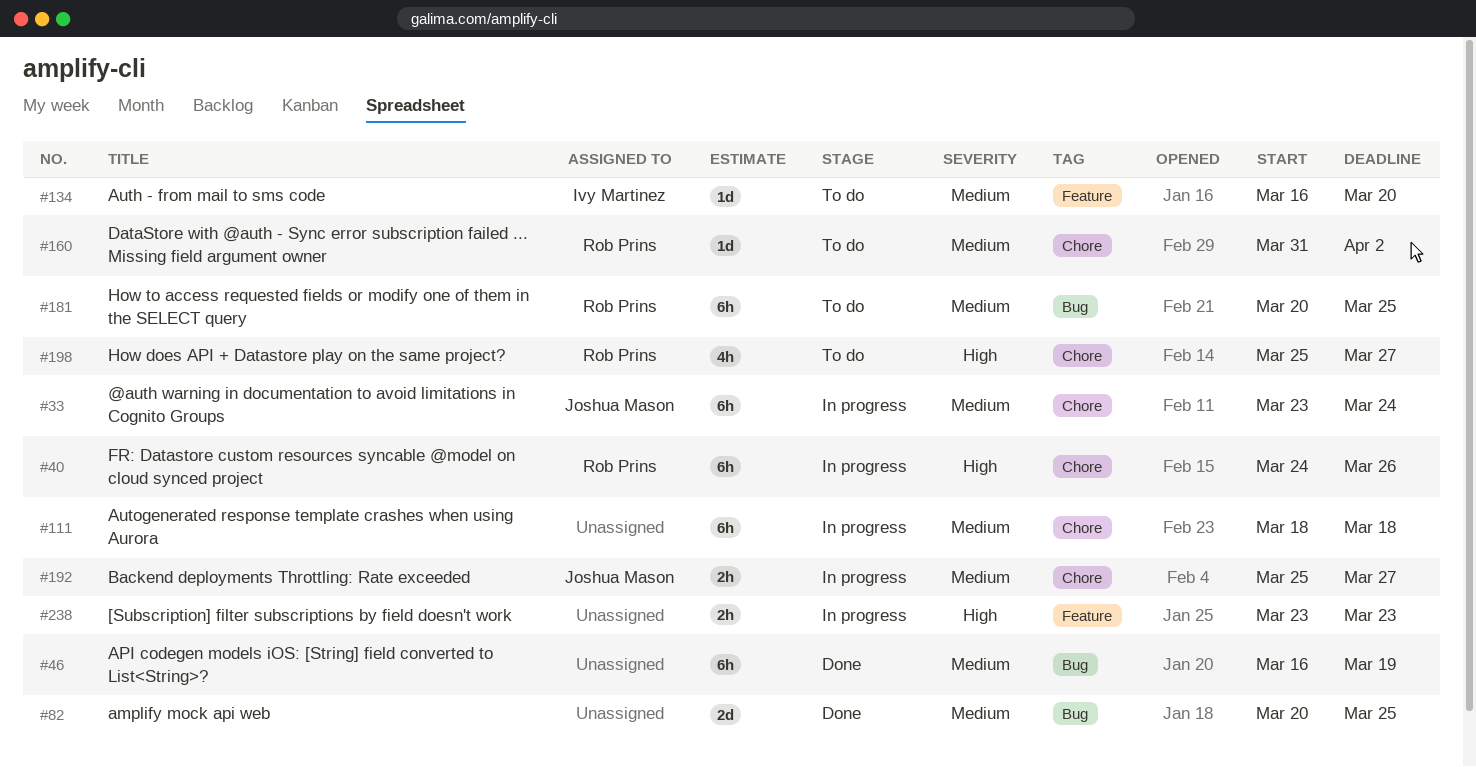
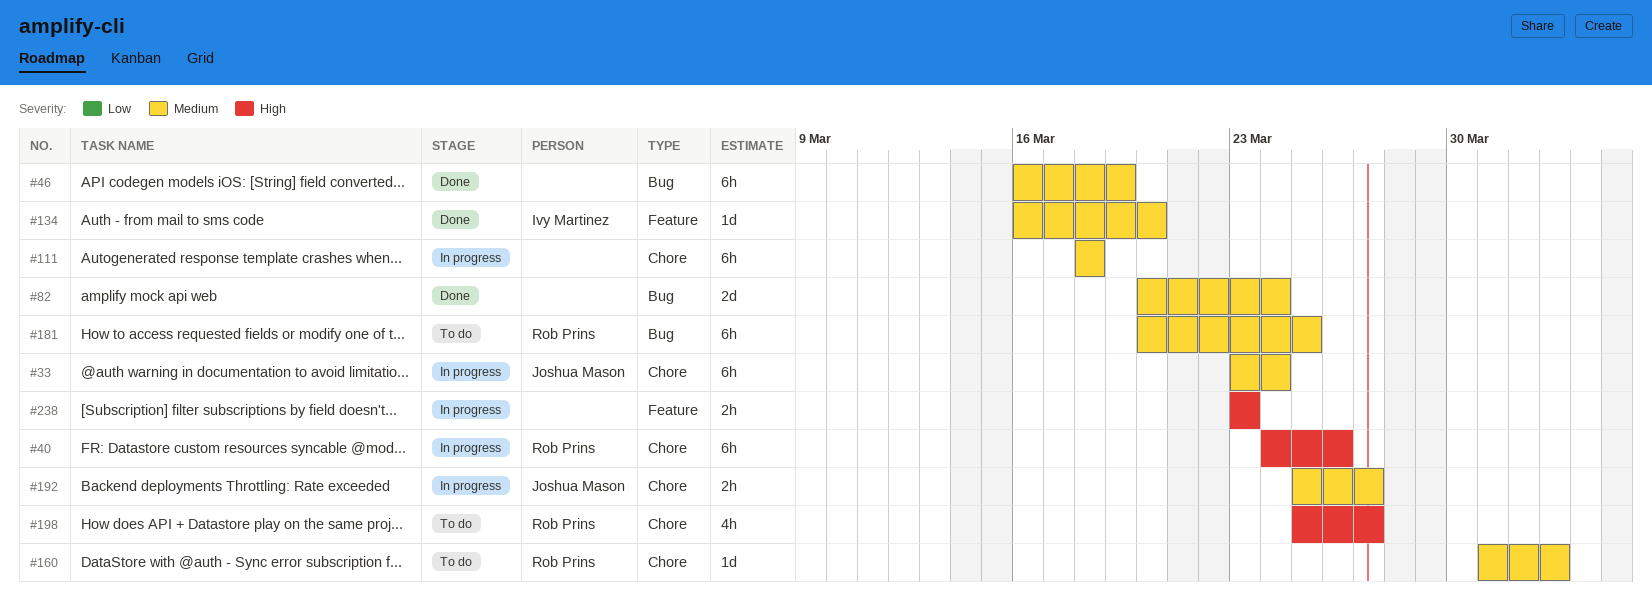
#82, due: Mar 25 -> Mar 24
#134, status: To do -> Done

